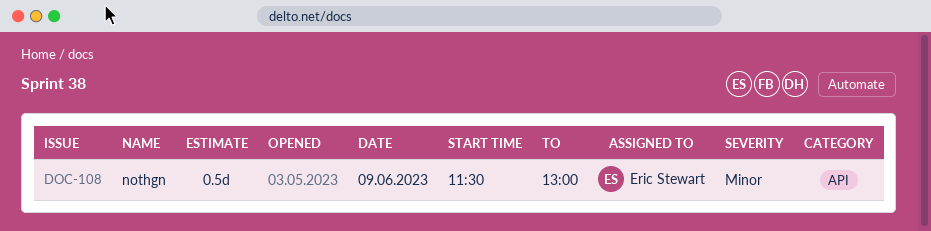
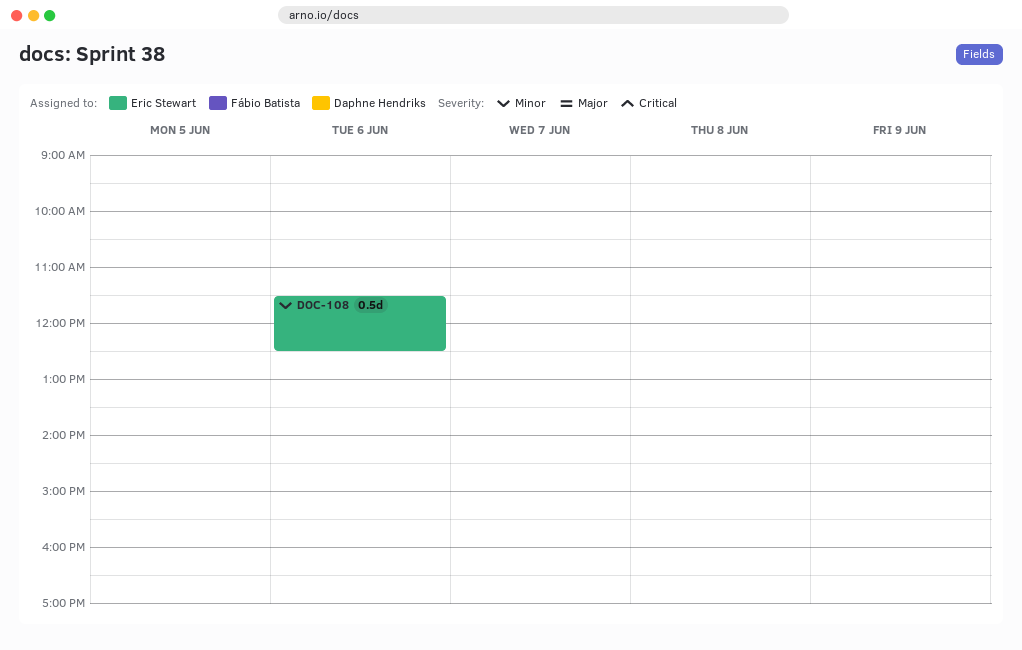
DOC-108, day: Jun 9 -> Jun 6
DOC-108, ends: 13:00 -> 12:30

